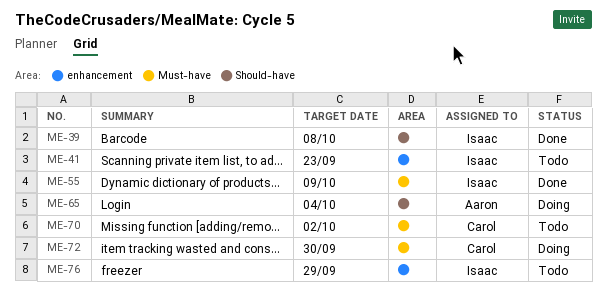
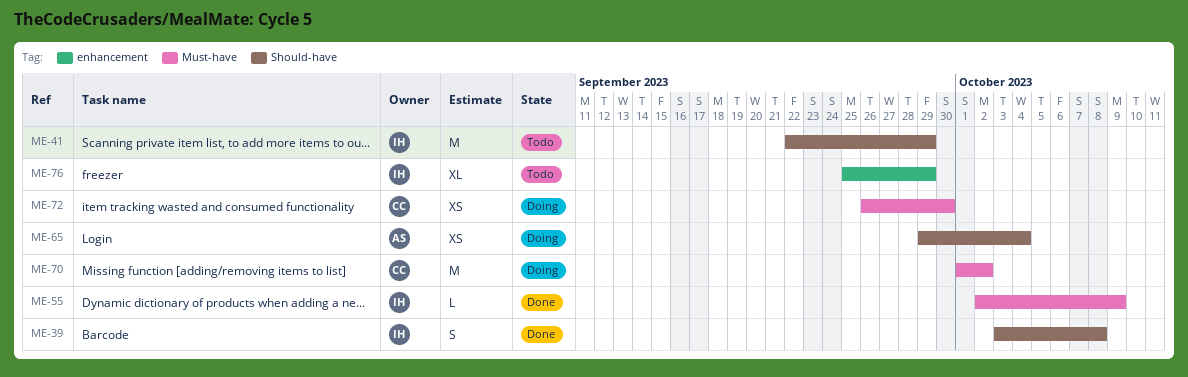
ME-41, label: enhancement -> Should-have
ME-41, due: Sep 23 -> Sep 29
ME-70, status: Todo -> Doing

